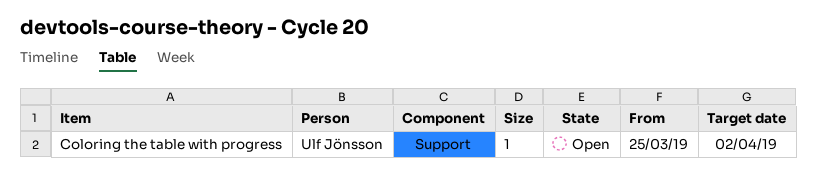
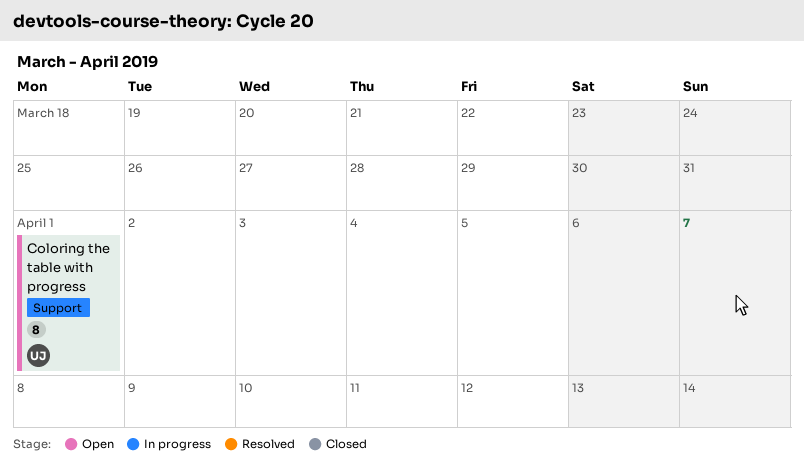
Coloring the table with progress, estimate: 1 -> 8
Coloring the table with progress, due: Apr 2 -> Apr 1

